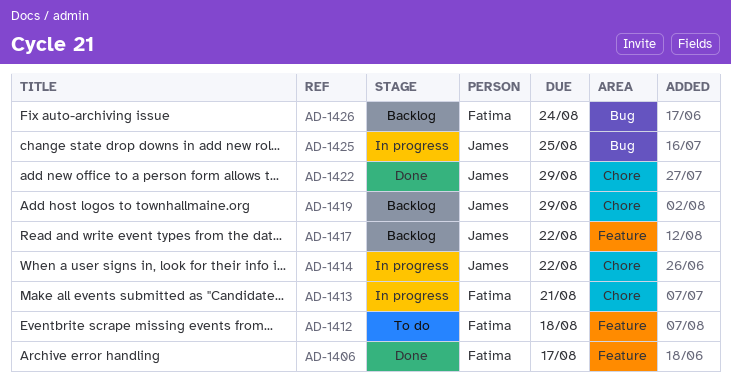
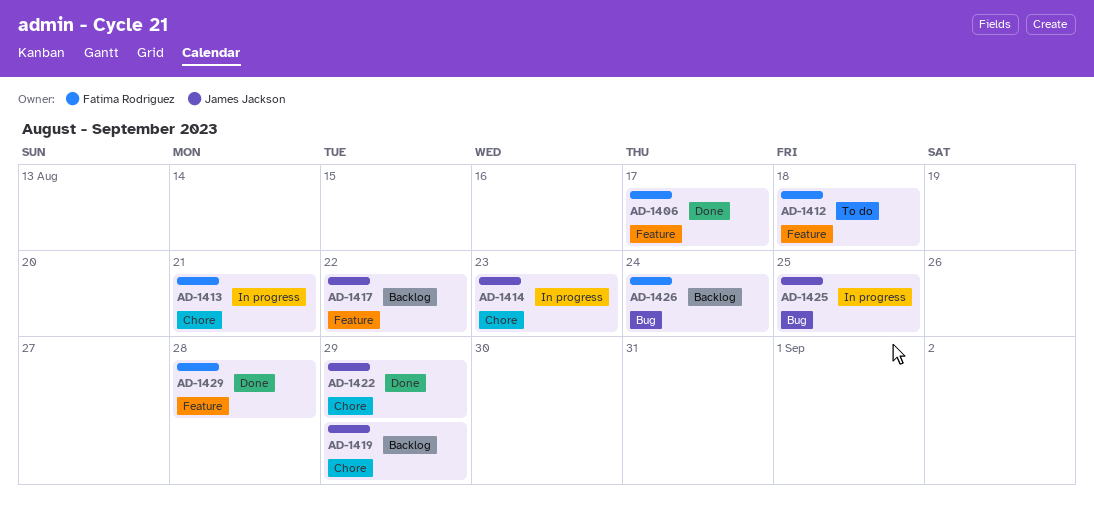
AD-1414, due: Aug 22 -> Aug 23
AD-1429: none -> present

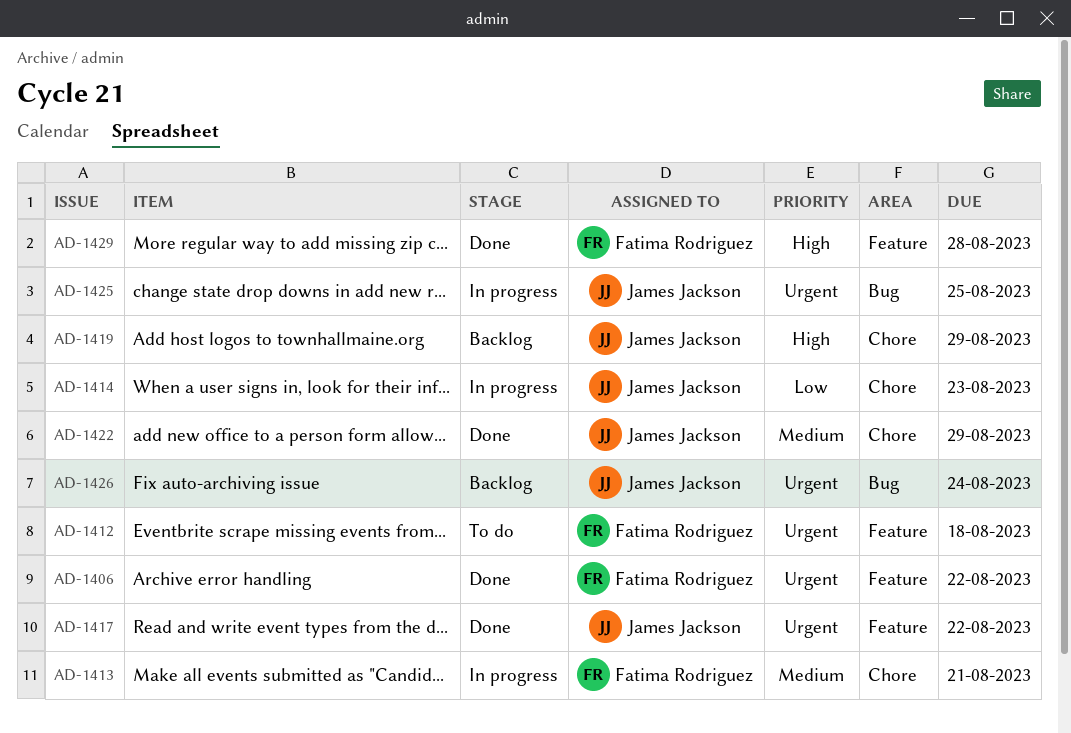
AD-1406, due: Aug 17 -> Aug 22
AD-1417, status: Backlog -> Done
AD-1426, owner: Fatima Rodriguez -> James Jackson

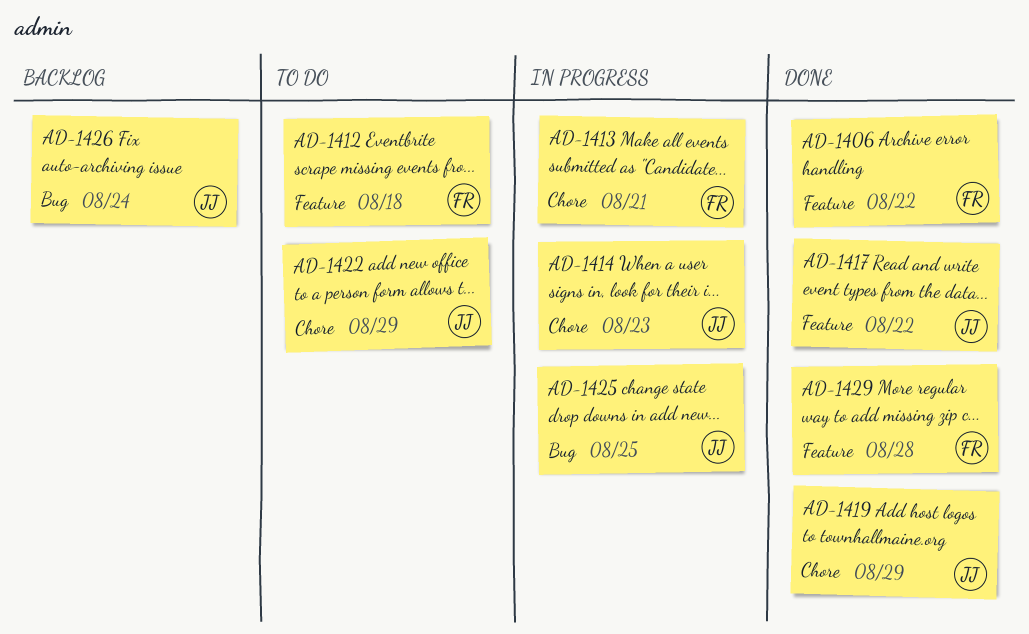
AD-1419, status: Backlog -> Done
AD-1422, status: Done -> To do

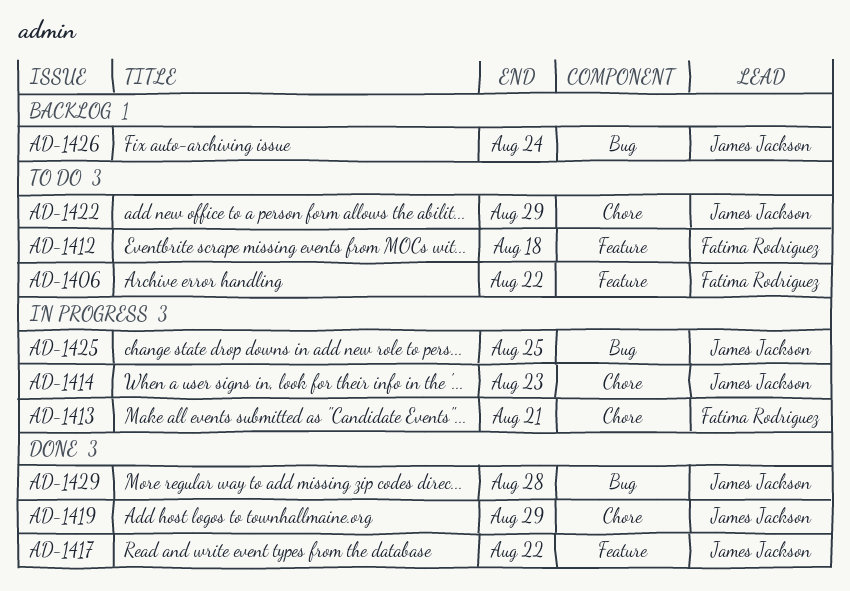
AD-1406, status: Done -> To do
AD-1429, owner: Fatima Rodriguez -> James Jackson
AD-1429, label: Feature -> Bug

